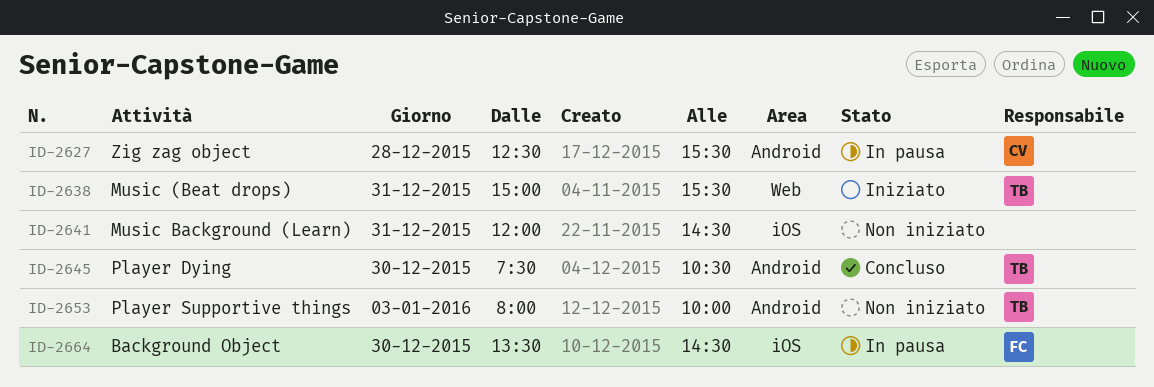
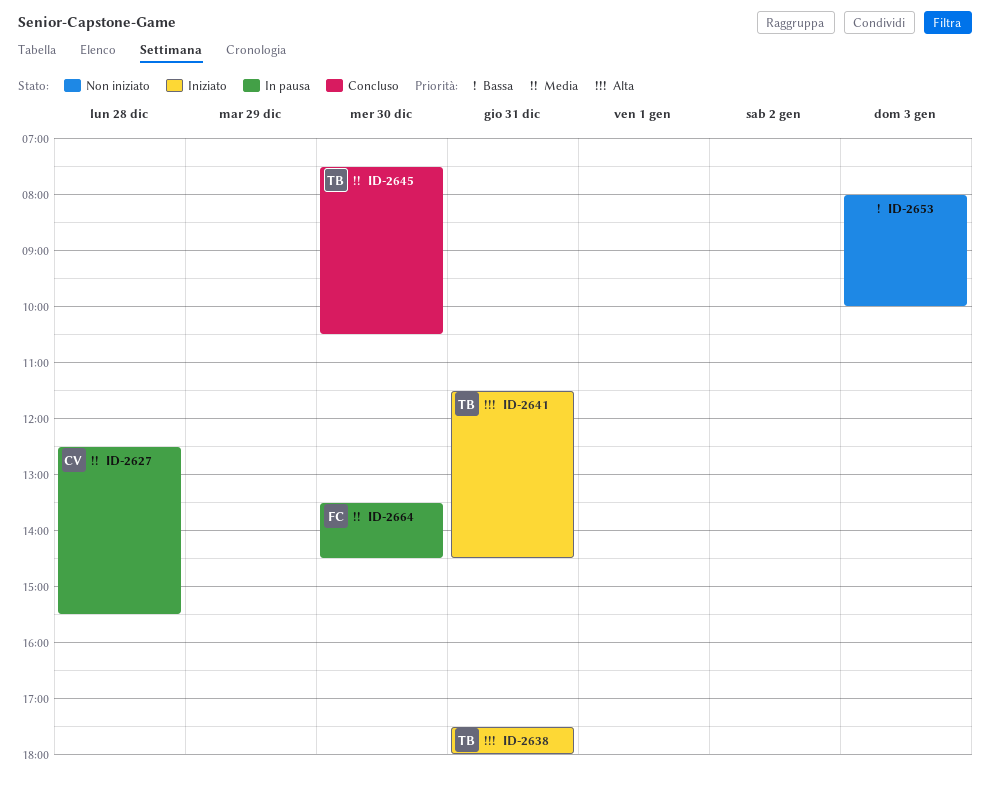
ID-2638, begins: 15:00 -> 17:30
ID-2638, ends: 15:30 -> 18:00
ID-2641, status: Non iniziato -> Iniziato
ID-2641, owner: none -> TB
ID-2641, begins: 12:00 -> 11:30
ID-2653, owner: TB -> none

